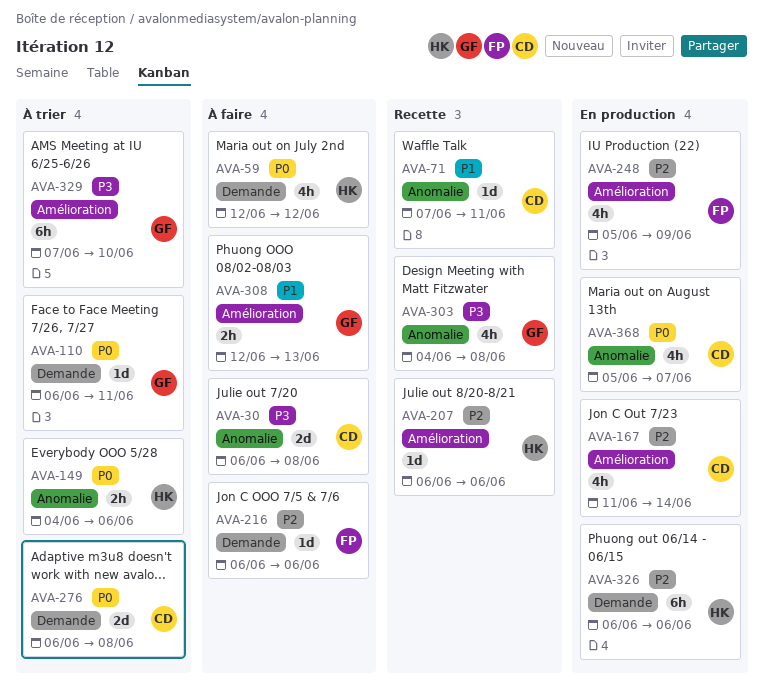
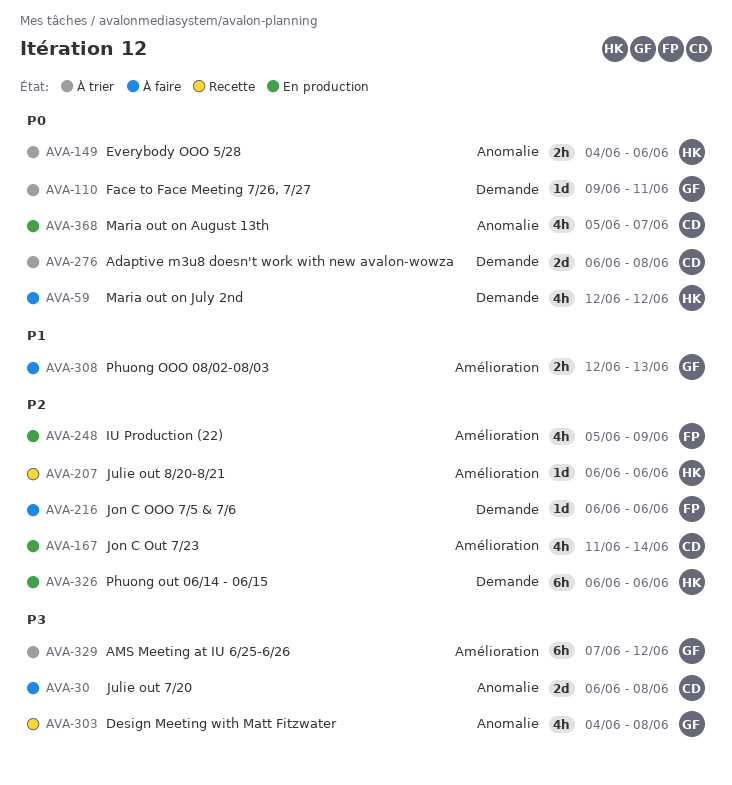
AVA-71: present -> none
AVA-110, start: Jun 6 -> Jun 9
AVA-329, due: Jun 10 -> Jun 12

